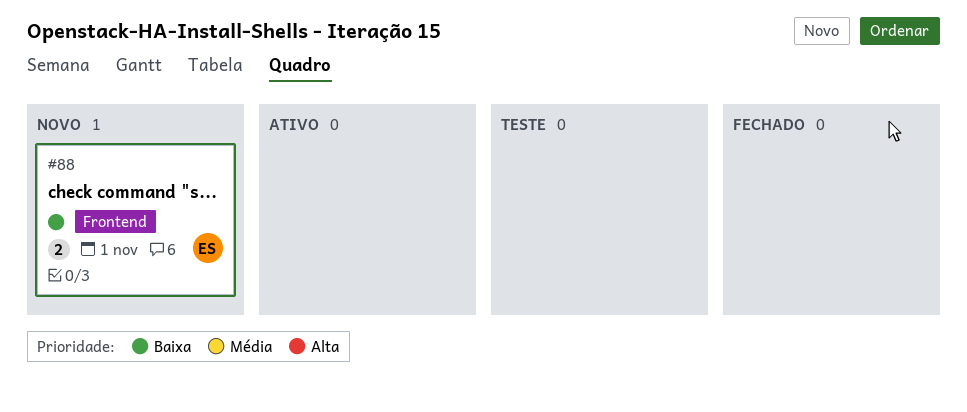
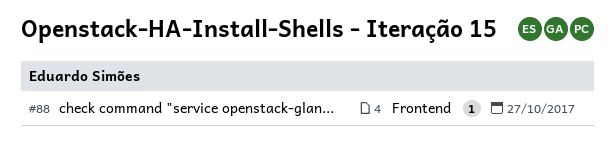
#88, estimate: 2 -> 1
#88, due: Nov 1 -> Oct 27

